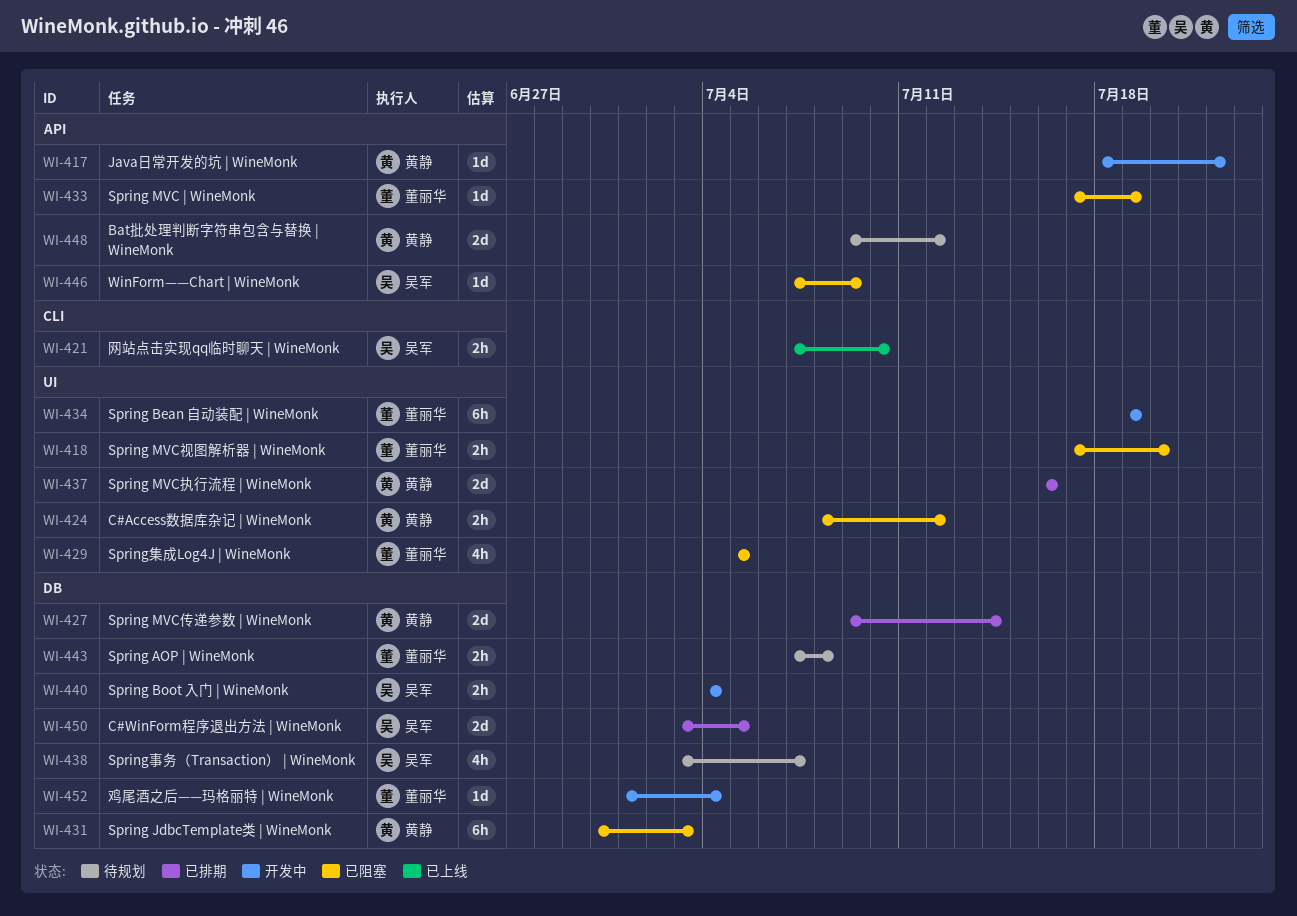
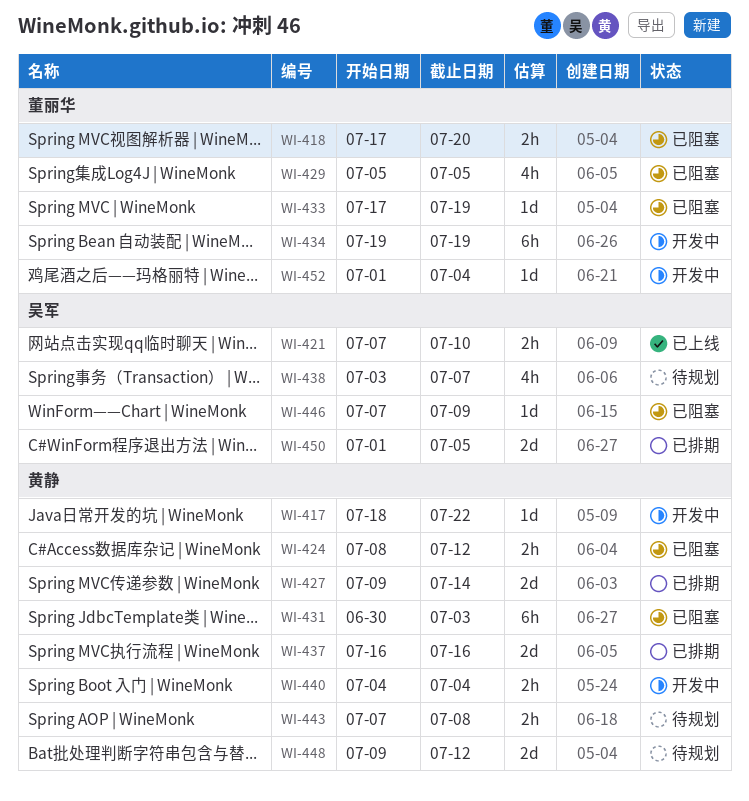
WI-440, owner: 吴军 -> 黄静
WI-443, owner: 董丽华 -> 黄静
WI-450, start: Jul 3 -> Jul 1

